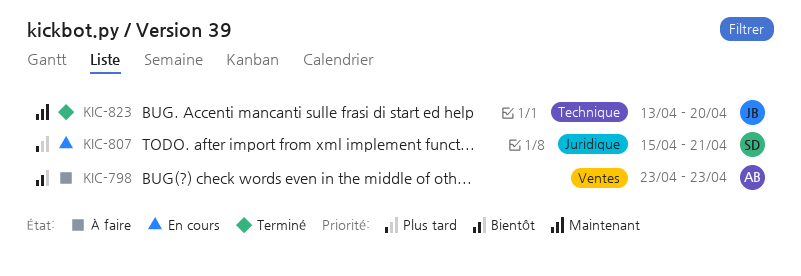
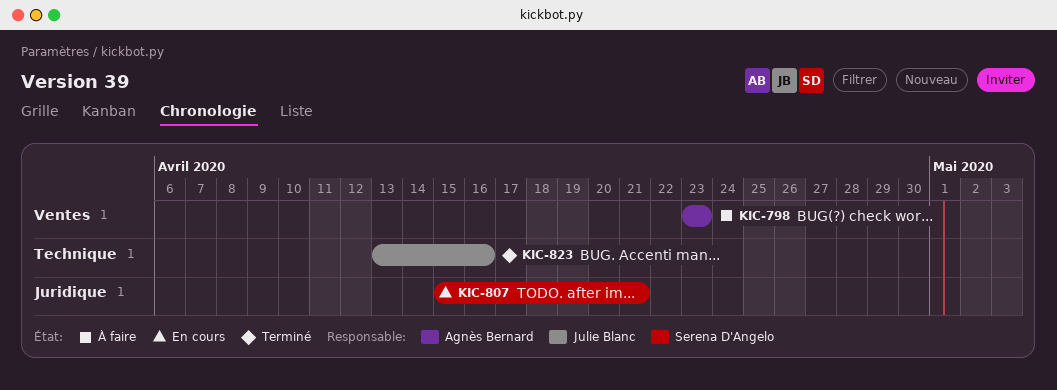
KIC-823, due: Apr 20 -> Apr 16

